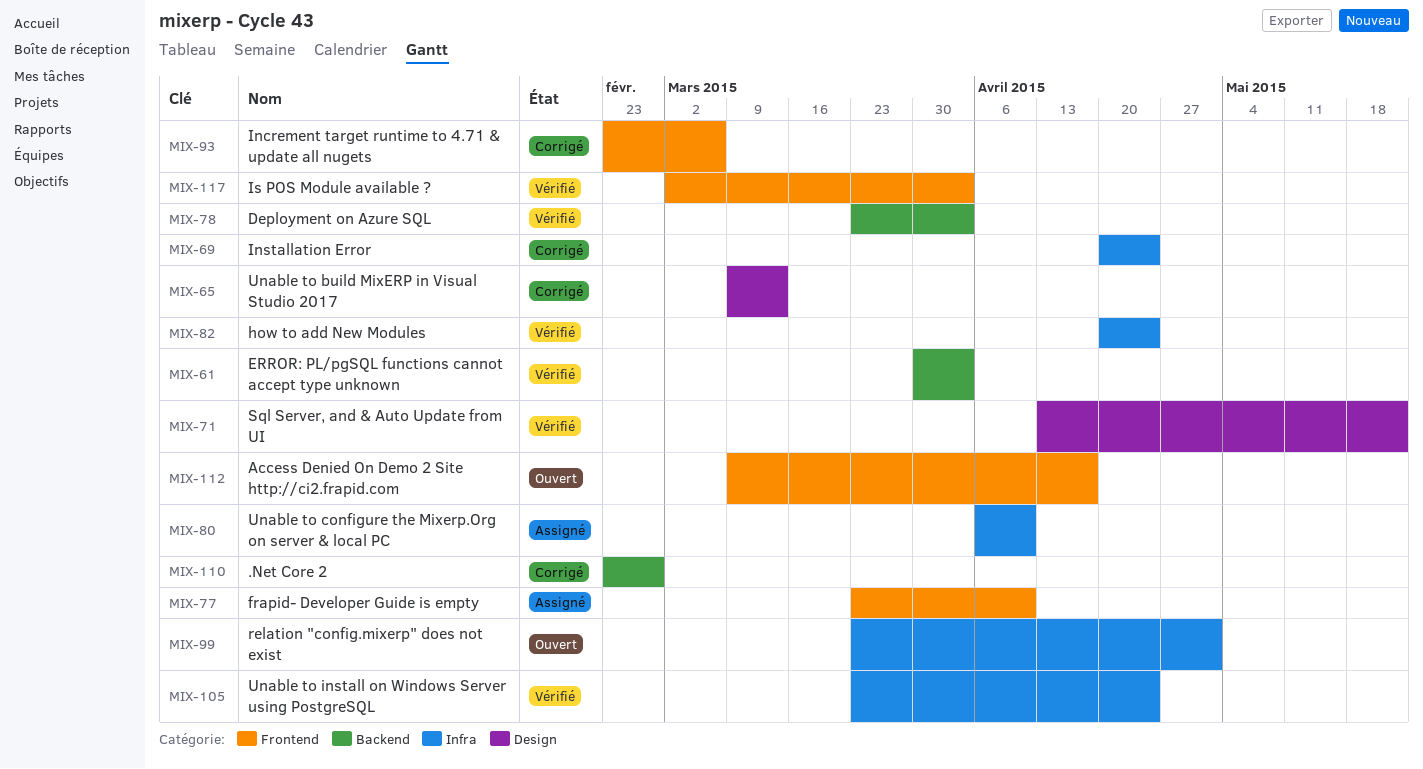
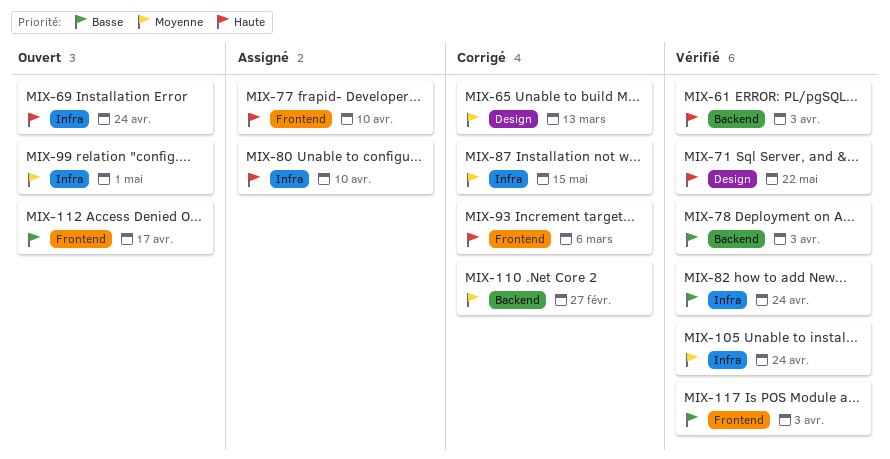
MIX-69, status: Corrigé -> Ouvert
MIX-87: none -> present

